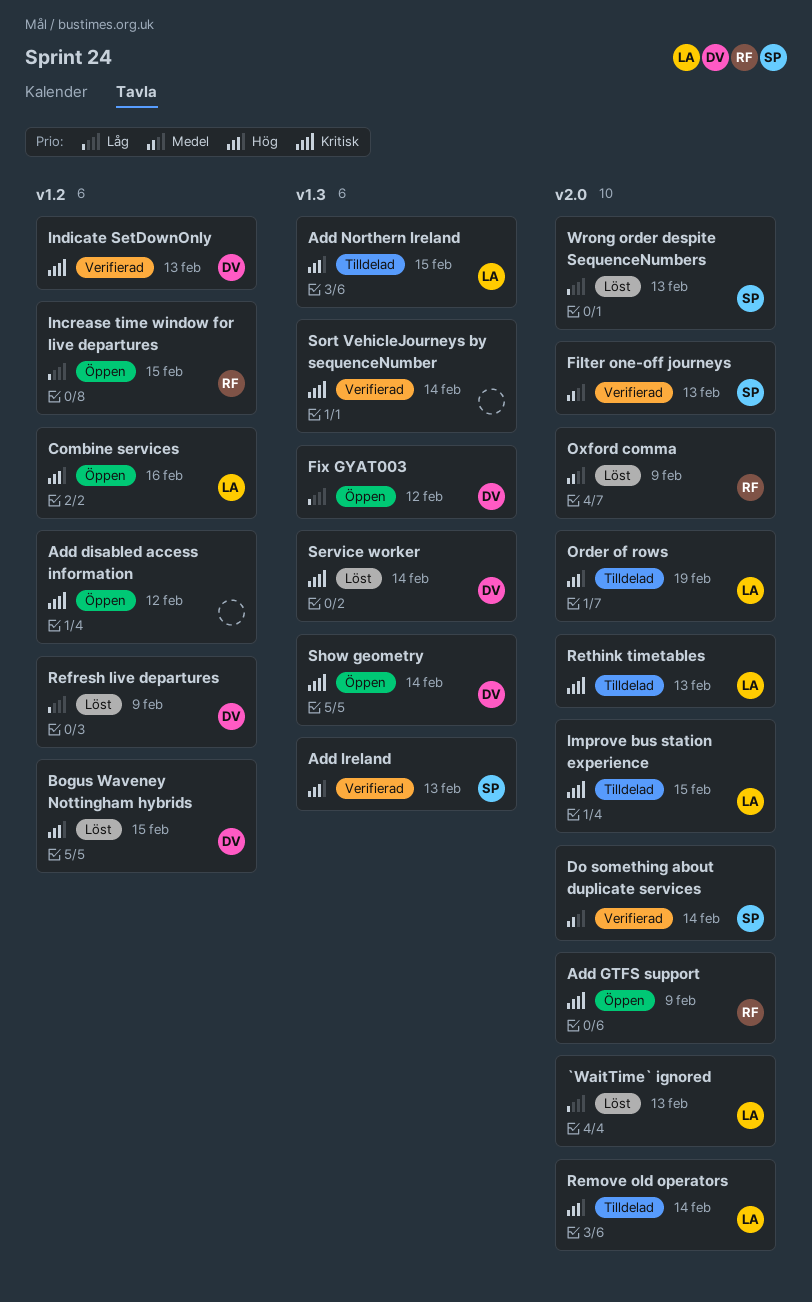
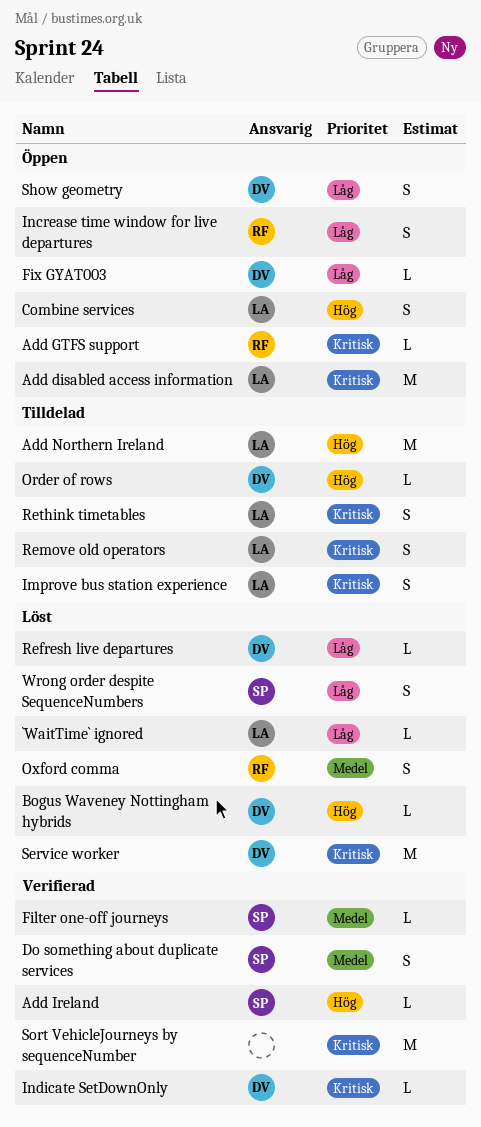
Add disabled access information, owner: none -> LA
Order of rows, owner: LA -> DV
Remove old operators, priority: Hög -> Kritisk
Show geometry, priority: Kritisk -> Låg

